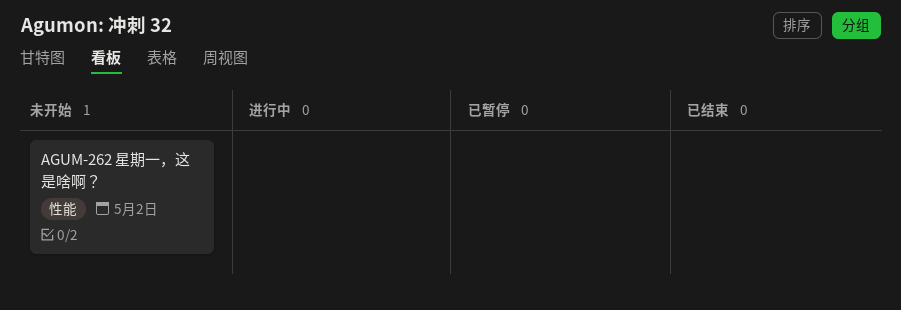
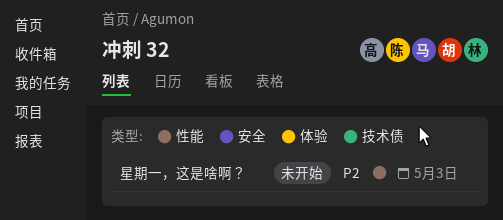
星期一，这是啥啊？, due: May 2 -> May 3

